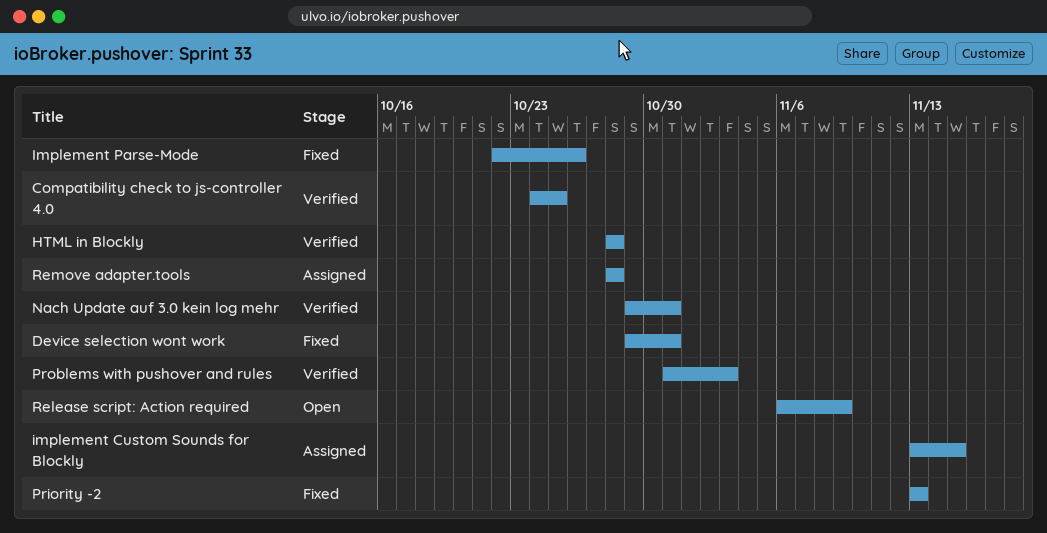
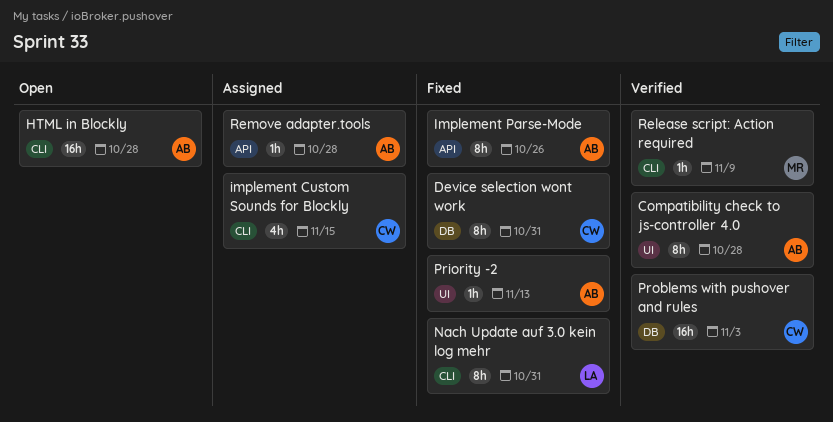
Compatibility check to js-controller 4.0, due: Oct 25 -> Oct 28
HTML in Blockly, status: Verified -> Open
Nach Update auf 3.0 kein log mehr, status: Verified -> Fixed
Release script: Action required, status: Open -> Verified

